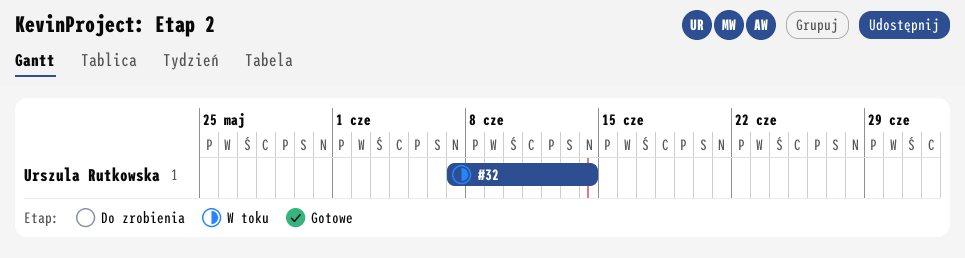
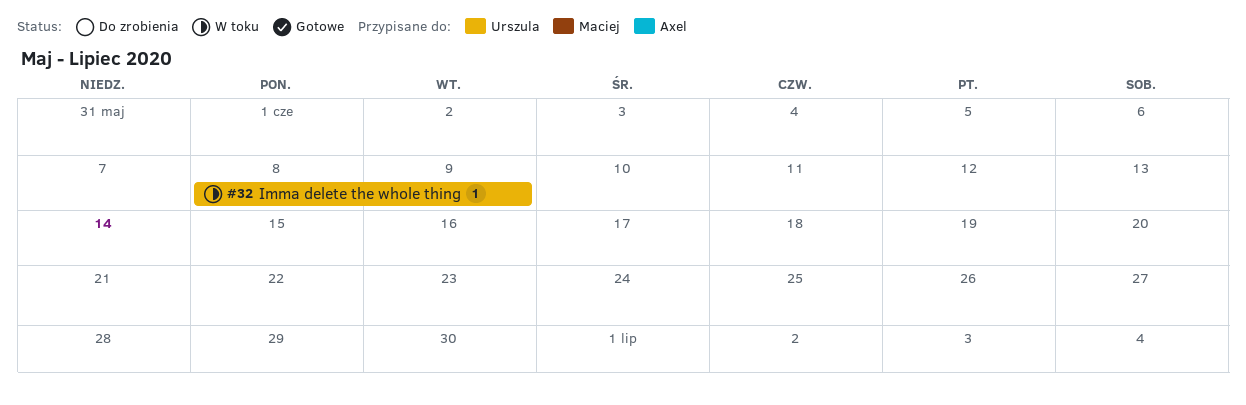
#32, start: Jun 7 -> Jun 8
#32, due: Jun 14 -> Jun 9

